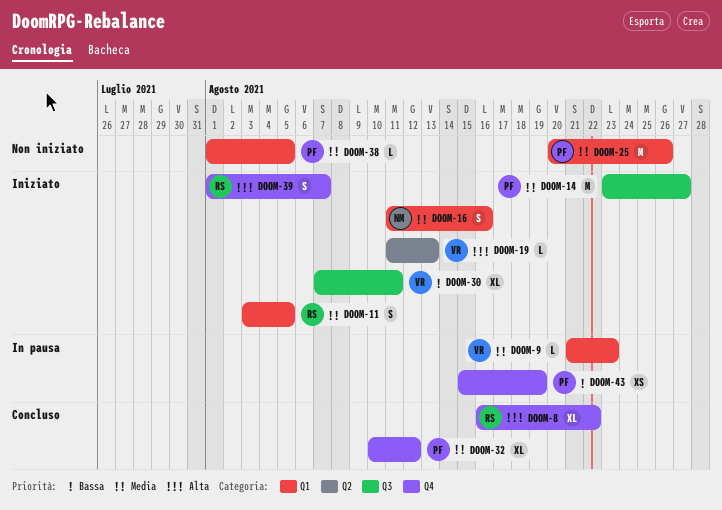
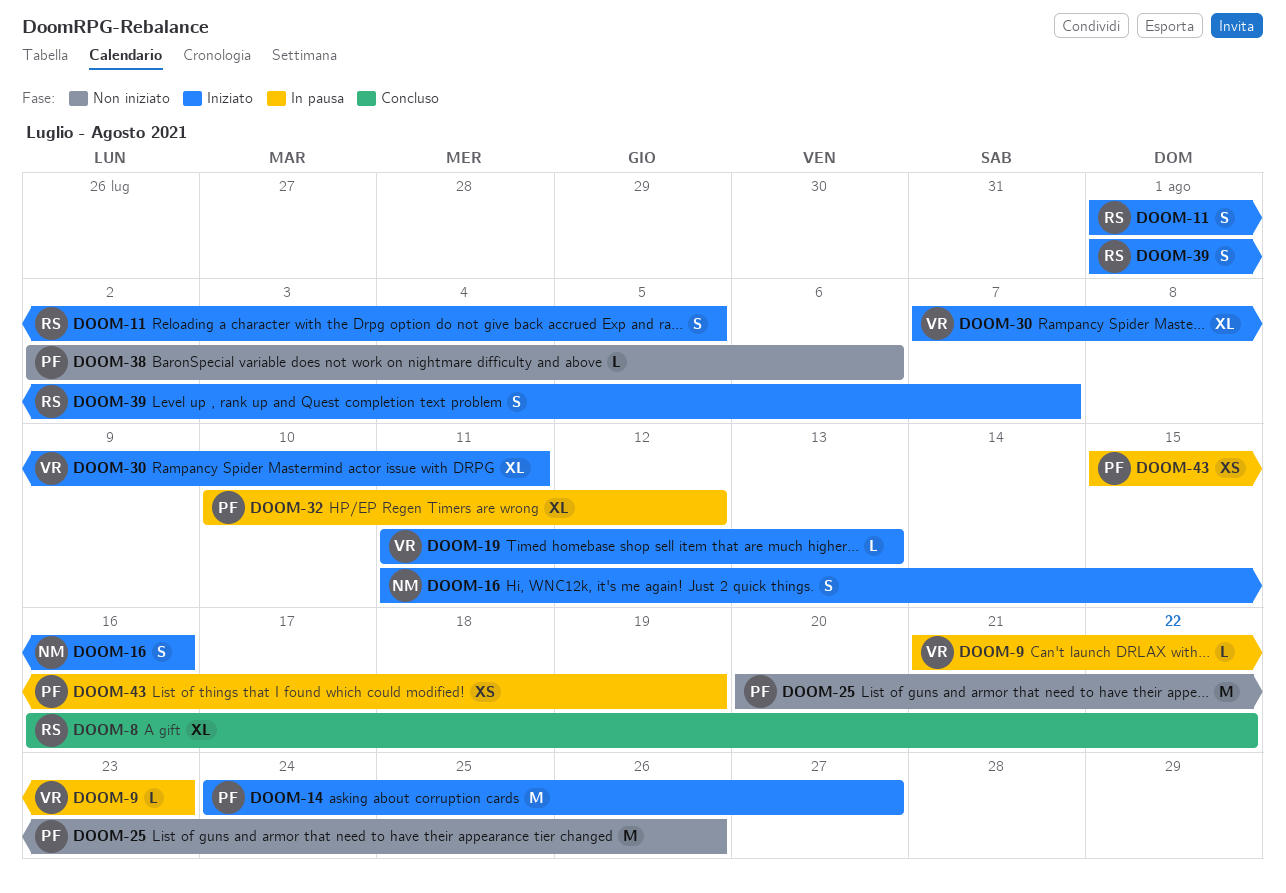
DOOM-11, start: Aug 3 -> Aug 1
DOOM-14, start: Aug 23 -> Aug 24
DOOM-32, status: Concluso -> In pausa
DOOM-38, start: Aug 1 -> Aug 2
DOOM-38, due: Aug 5 -> Aug 6

